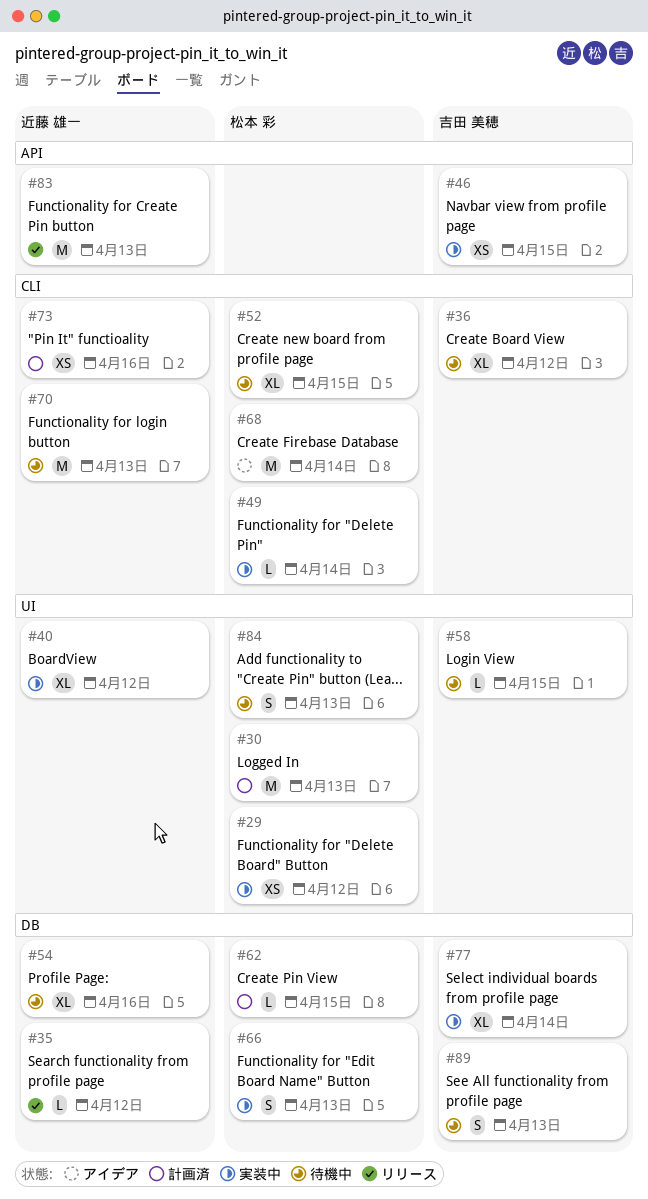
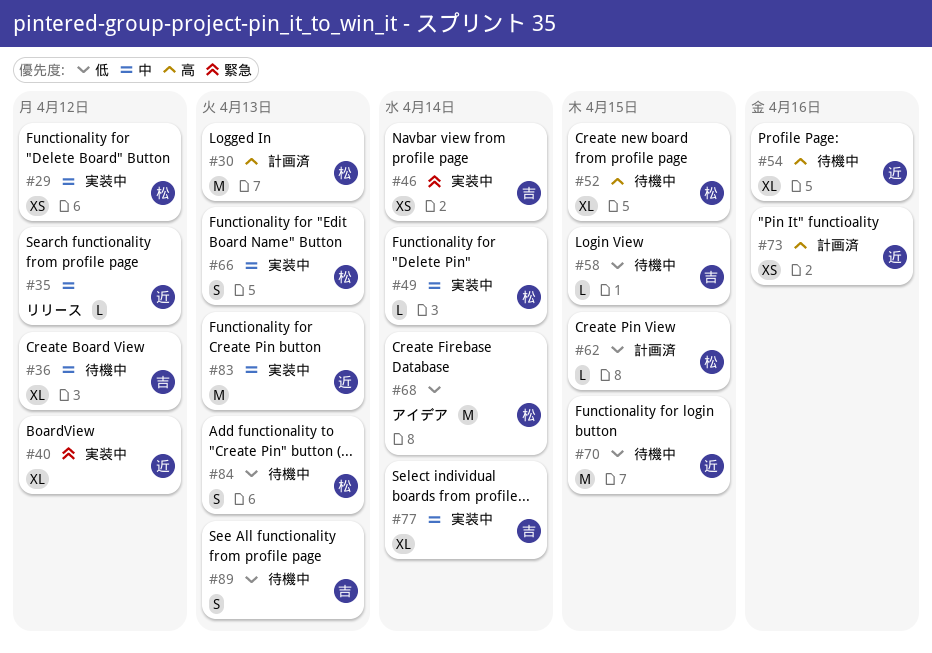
#46, due: Apr 15 -> Apr 14
#70, due: Apr 13 -> Apr 15
#83, status: リリース -> 実装中

